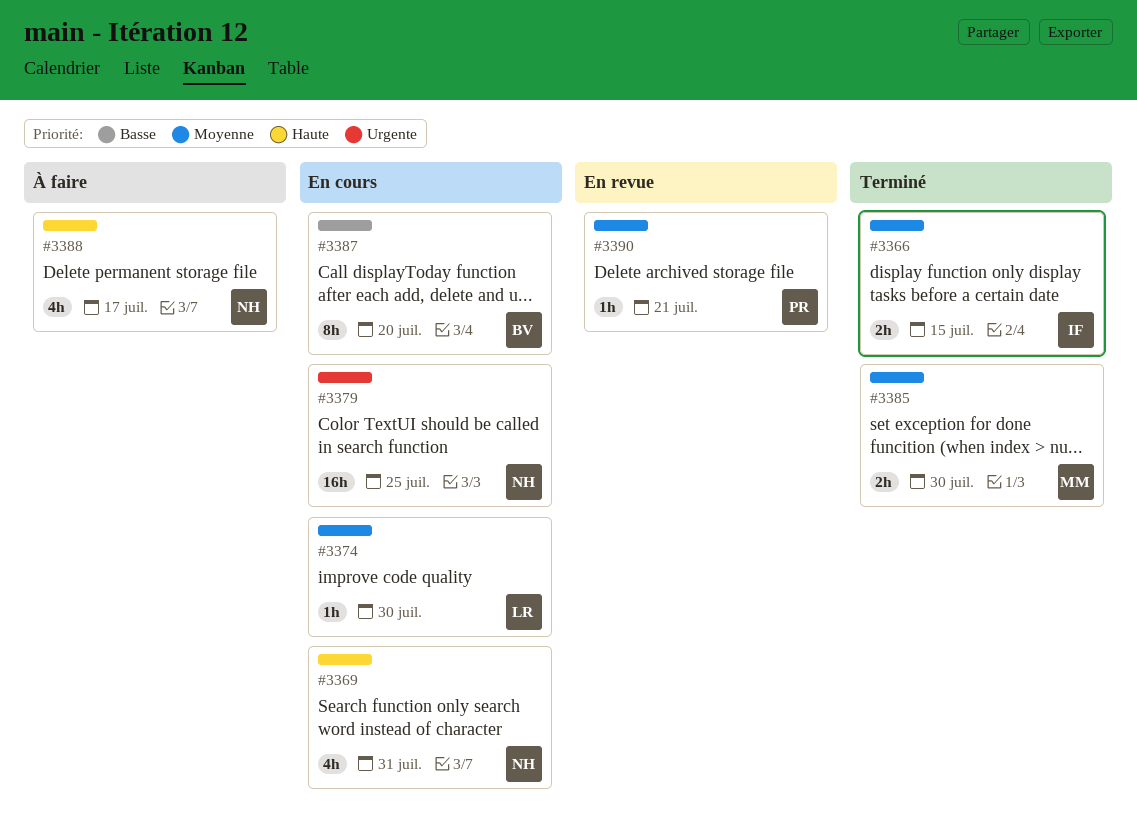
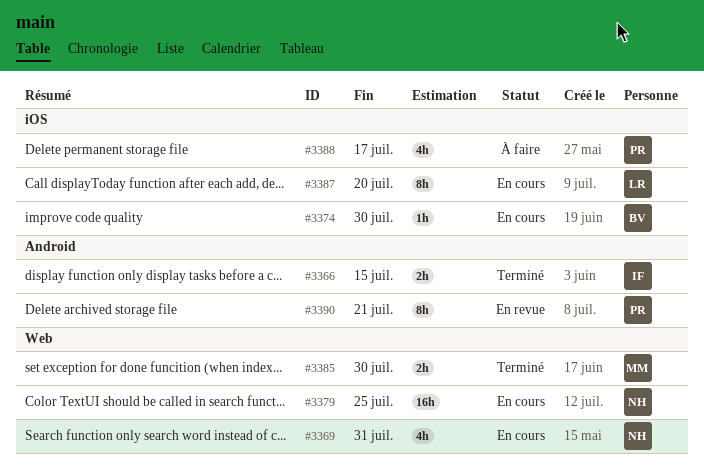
#3374, owner: LR -> BV
#3387, owner: BV -> LR
#3388, owner: NH -> PR
#3390, estimate: 1h -> 8h

